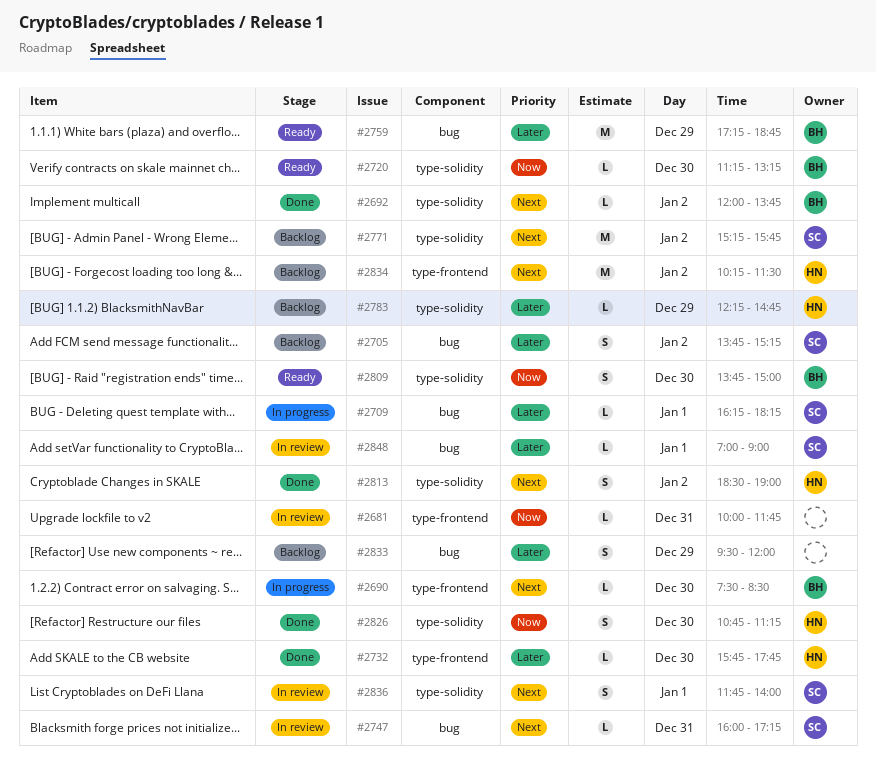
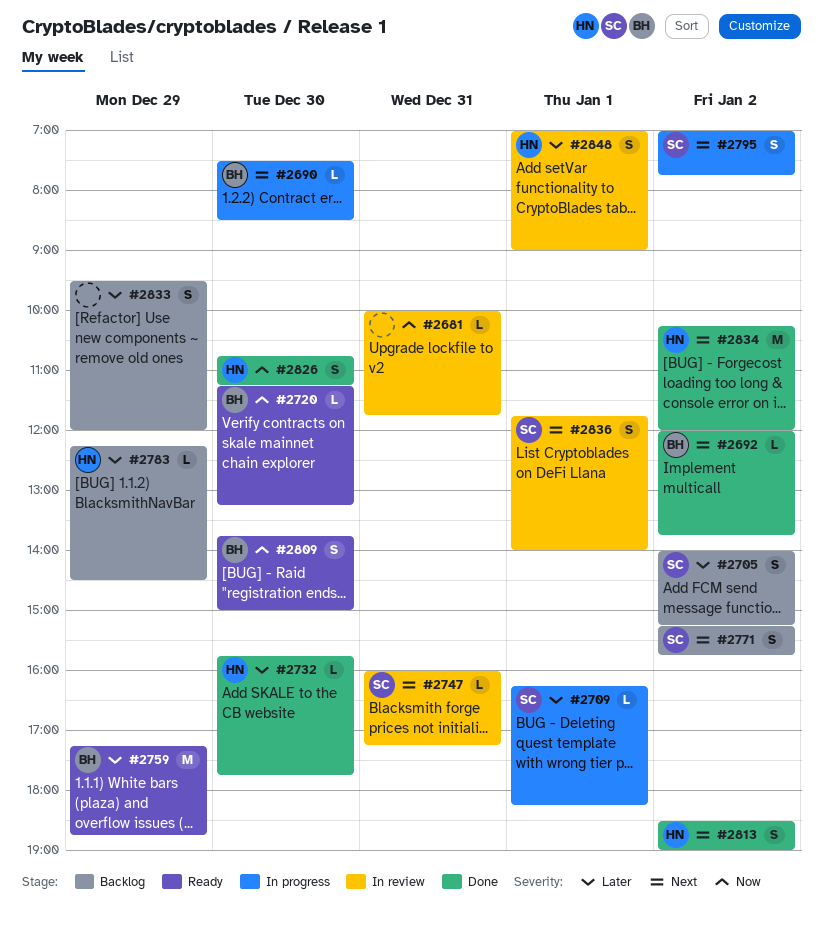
#2705, begins: 13:45 -> 14:00
#2771, estimate: M -> S
#2783, ends: 14:45 -> 14:30
#2795: none -> present
#2834, status: Backlog -> Done
#2834, ends: 11:30 -> 12:00
#2848, owner: SC -> HN
#2848, estimate: L -> S

